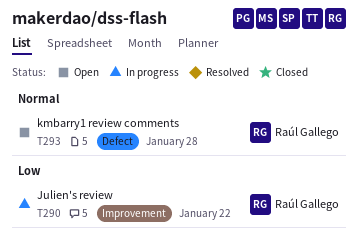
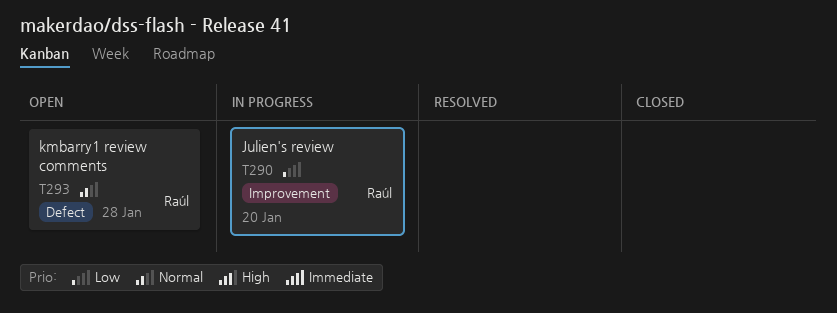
T290, due: Jan 22 -> Jan 20

